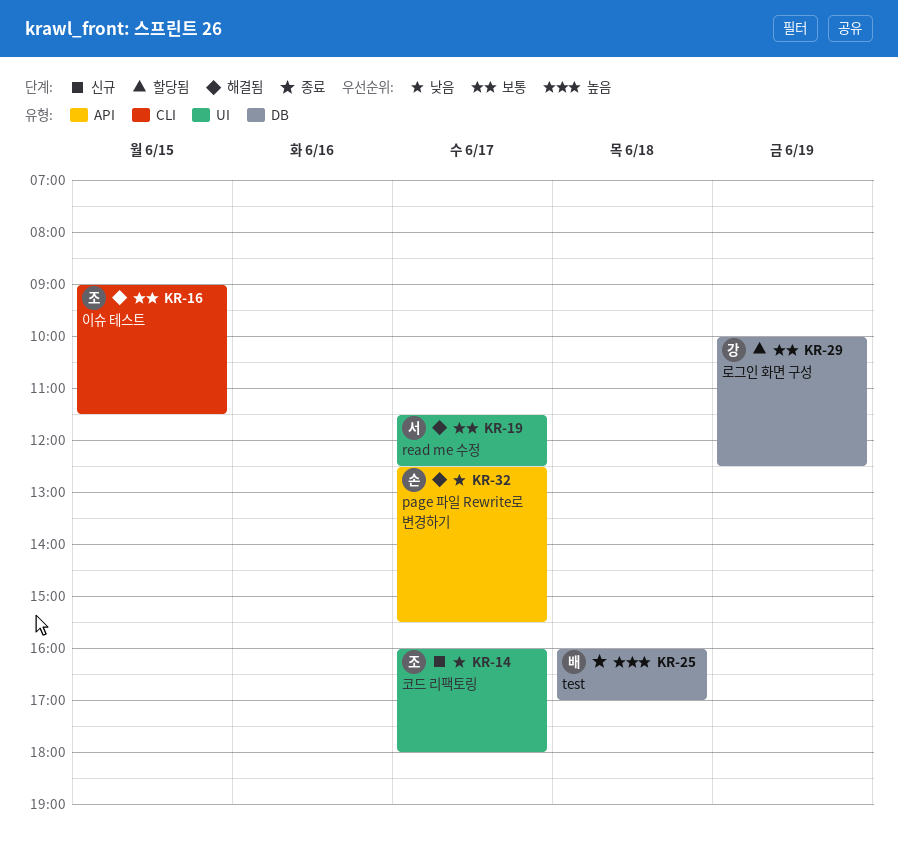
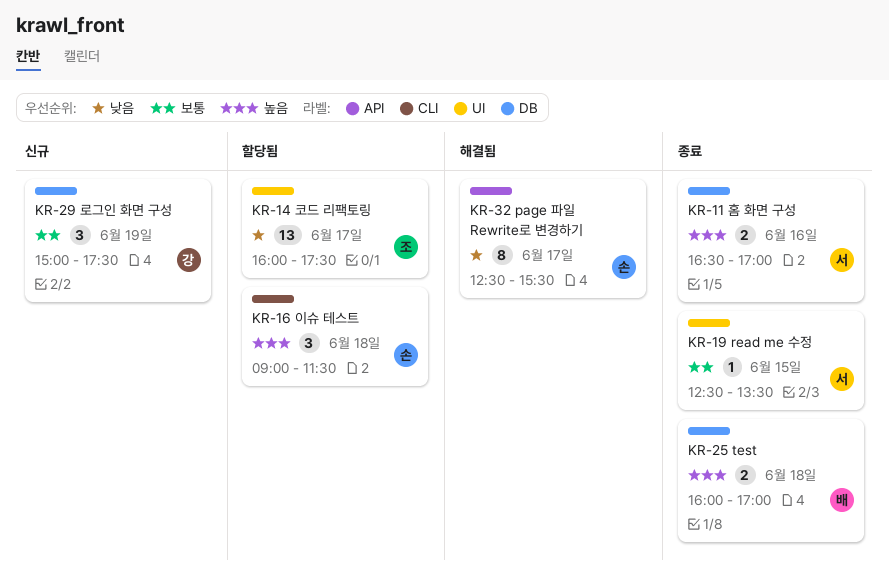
KR-11: none -> present
KR-14, status: 신규 -> 할당됨
KR-14, ends: 18:00 -> 17:30
KR-16, status: 해결됨 -> 할당됨
KR-16, owner: 조 -> 손
KR-16, priority: 보통 -> 높음
KR-16, day: Jun 15 -> Jun 18
KR-19, status: 해결됨 -> 종료
KR-19, day: Jun 17 -> Jun 15
KR-19, begins: 11:30 -> 12:30
KR-19, ends: 12:30 -> 13:30
KR-29, status: 할당됨 -> 신규
KR-29, begins: 10:00 -> 15:00
KR-29, ends: 12:30 -> 17:30

